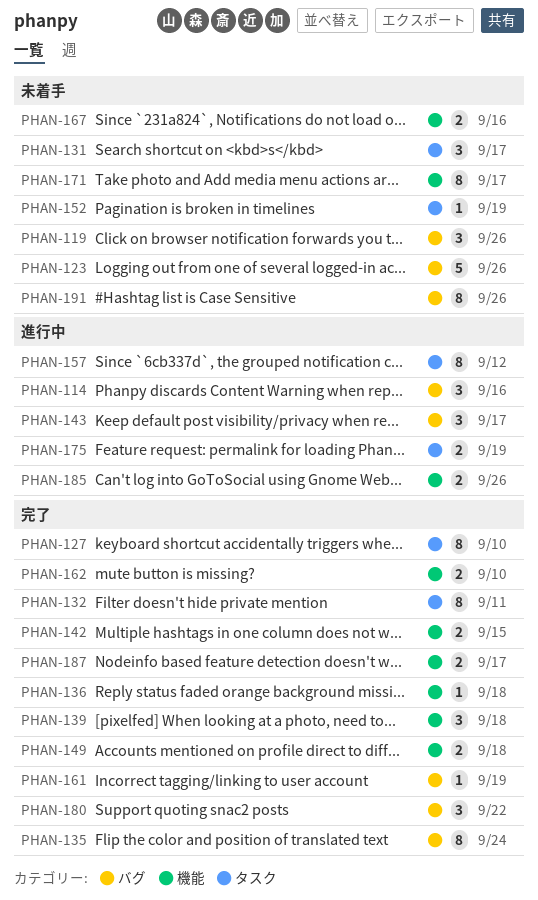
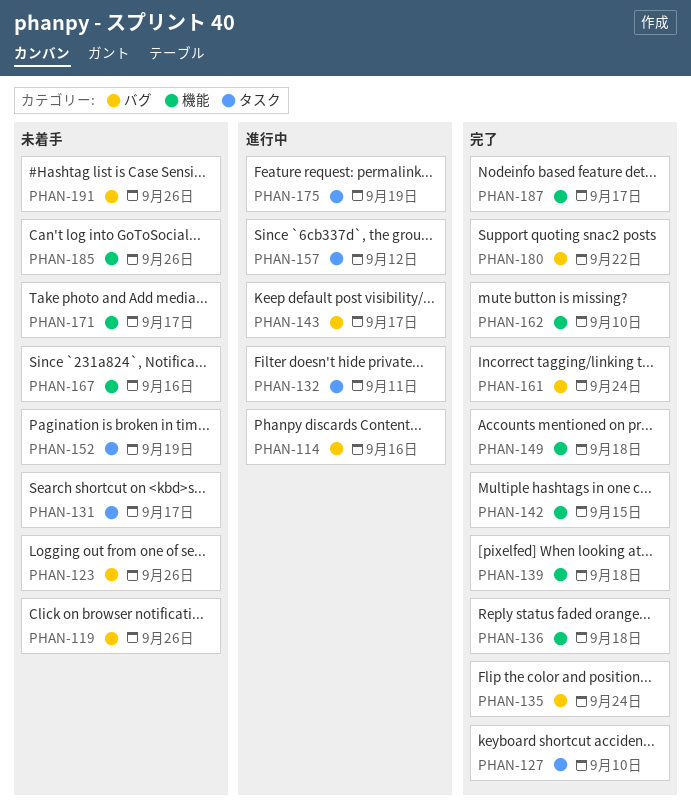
PHAN-132, status: 完了 -> 進行中
PHAN-161, due: Sep 19 -> Sep 24
PHAN-185, status: 進行中 -> 未着手

